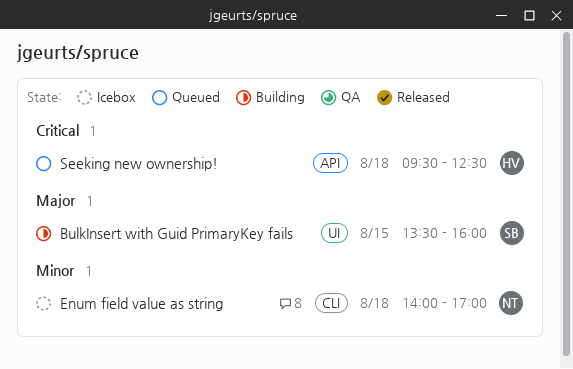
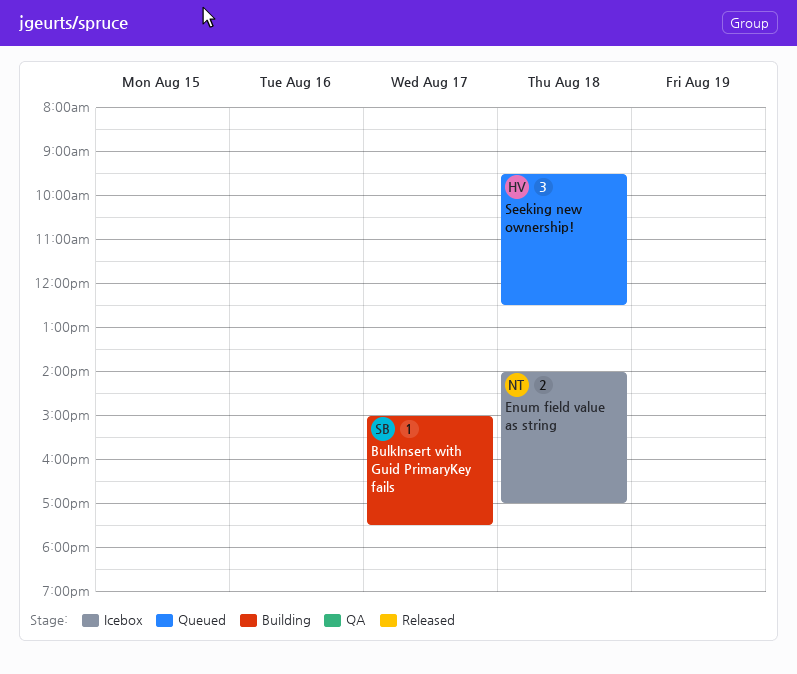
BulkInsert with Guid PrimaryKey fails, day: Aug 15 -> Aug 17
BulkInsert with Guid PrimaryKey fails, begins: 13:30 -> 15:00
BulkInsert with Guid PrimaryKey fails, ends: 16:00 -> 17:30

